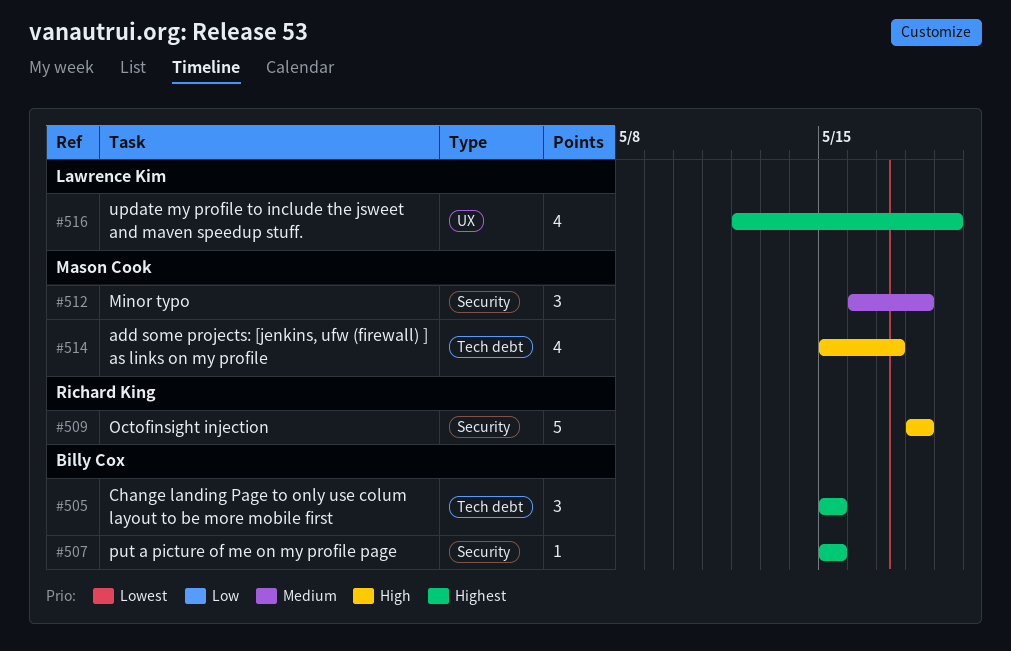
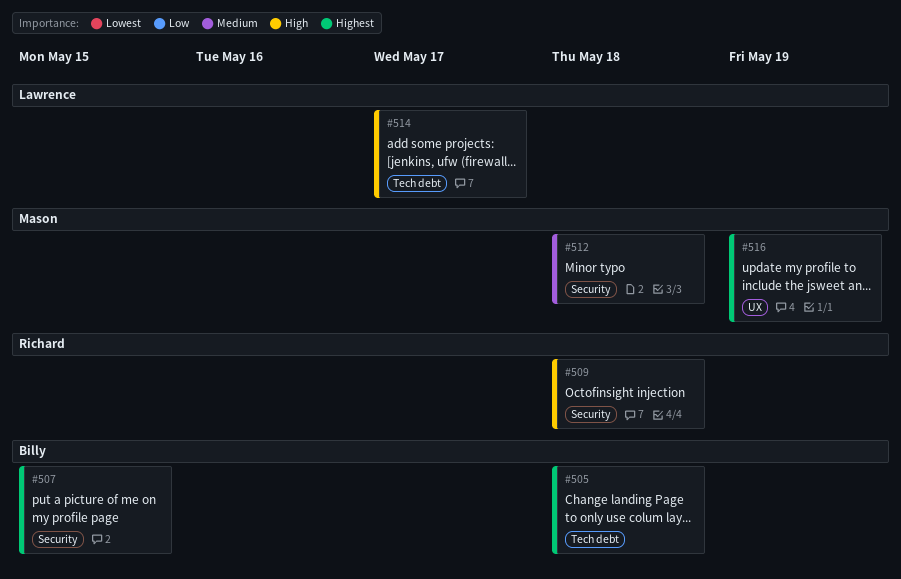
#505, due: May 15 -> May 18
#514, owner: Mason Cook -> Lawrence Kim
#516, owner: Lawrence Kim -> Mason Cook

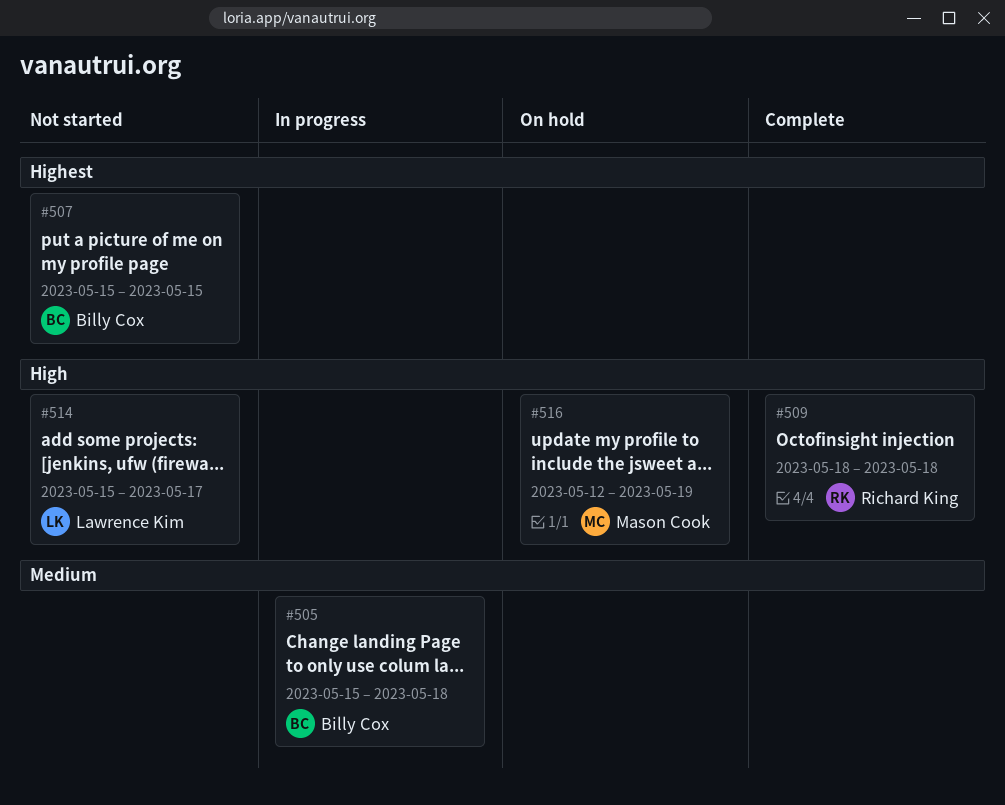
#505, priority: Highest -> Medium
#512: present -> none
#516, priority: Highest -> High

